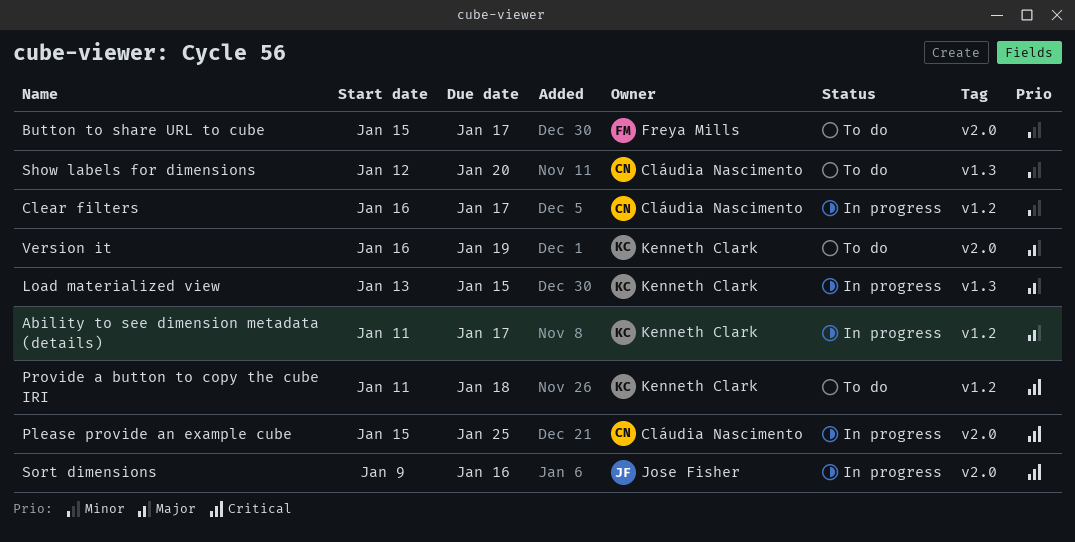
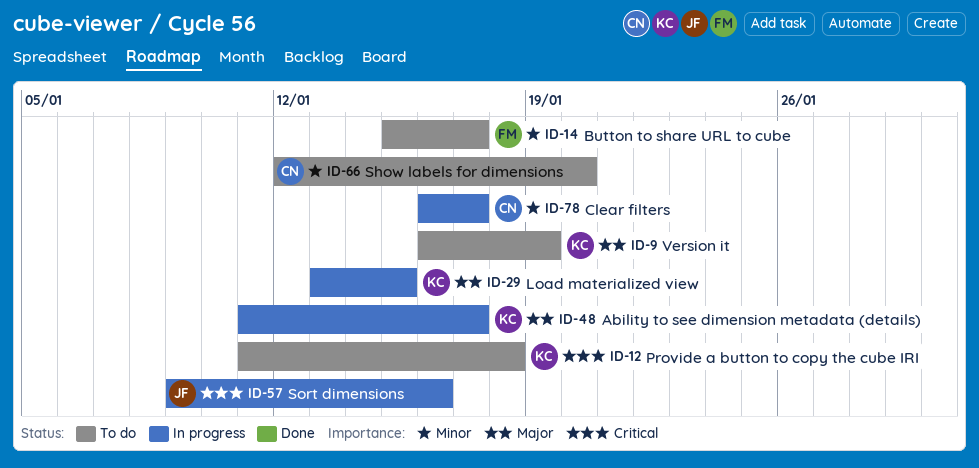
Please provide an example cube: present -> none

